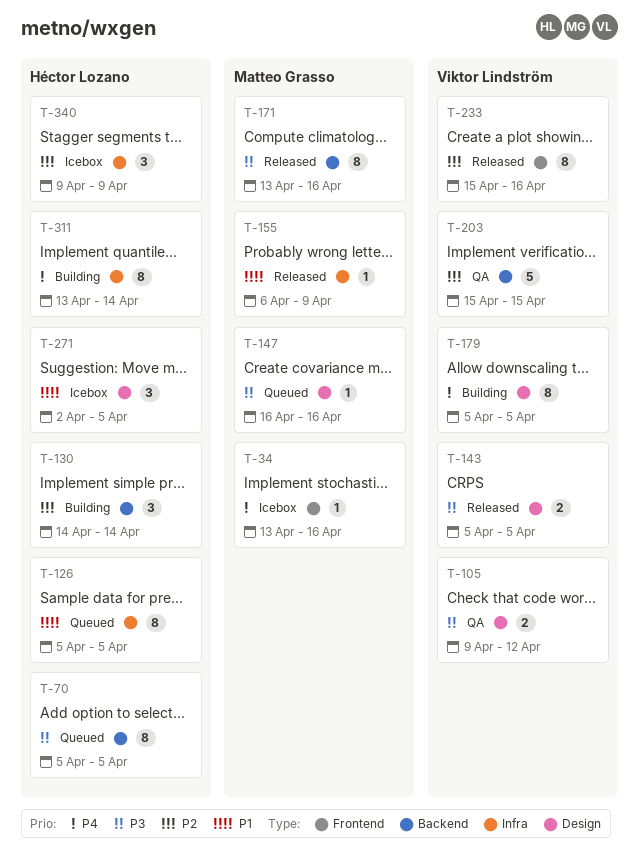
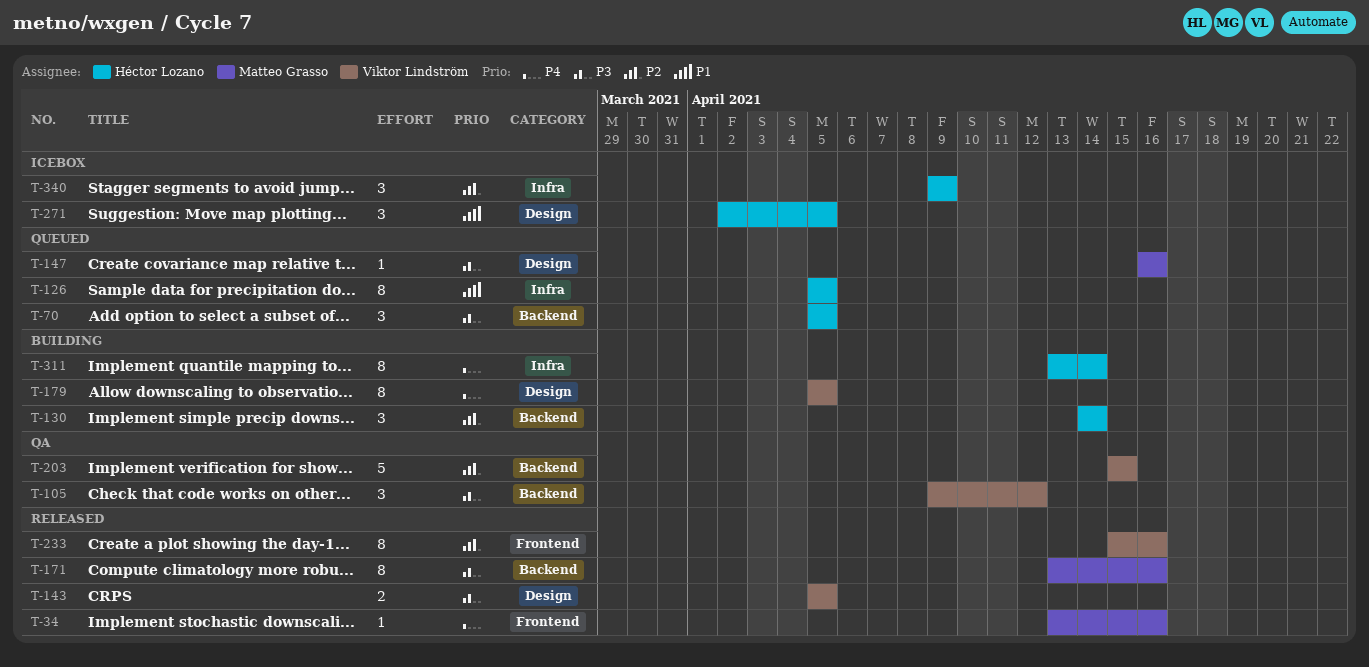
T-34, status: Icebox -> Released
T-70, estimate: 8 -> 3
T-105, label: Design -> Backend
T-105, estimate: 2 -> 3
T-155: present -> none

